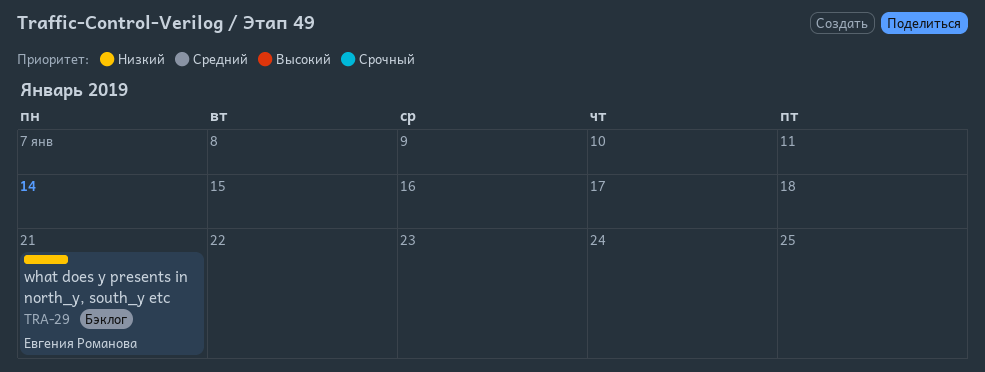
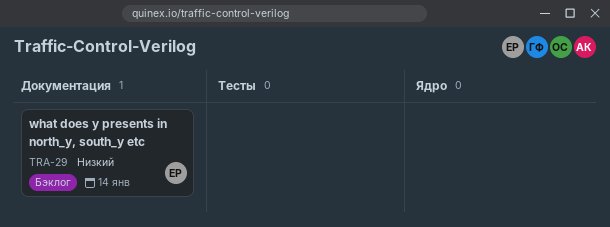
TRA-29, due: Jan 21 -> Jan 14

